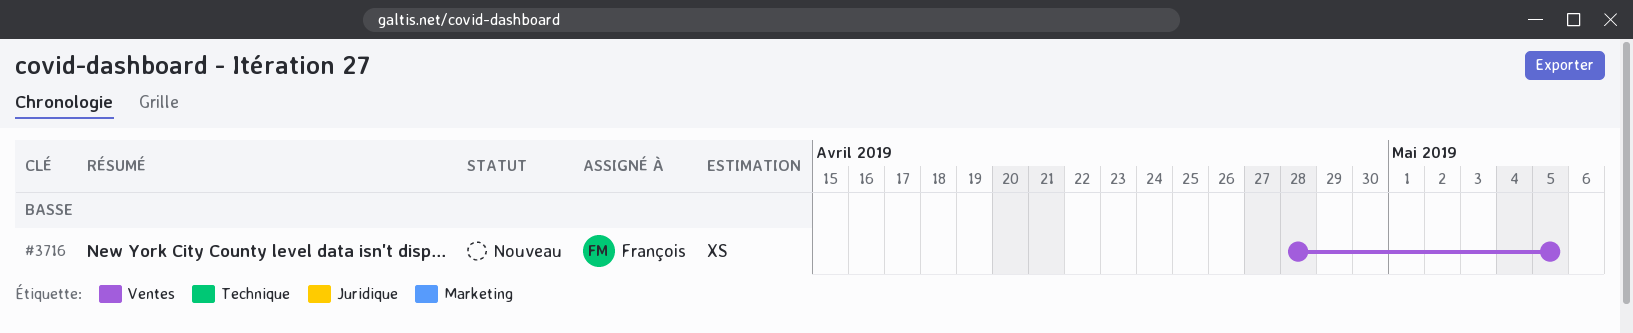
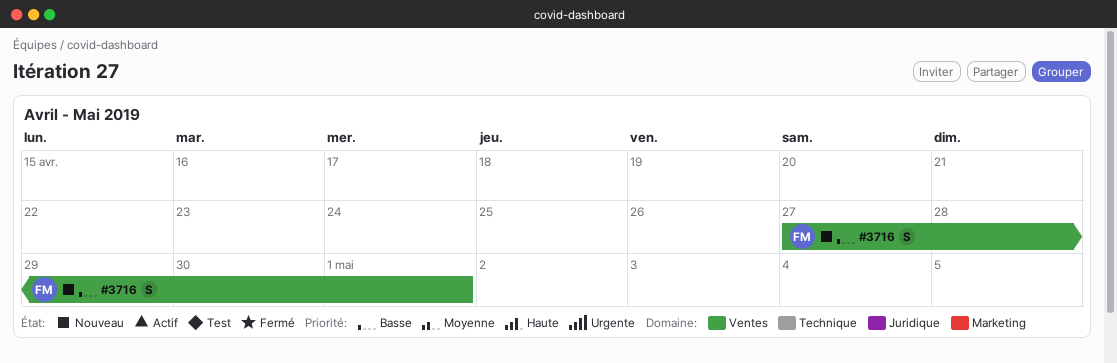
#3716, estimate: XS -> S
#3716, start: Apr 28 -> Apr 27
#3716, due: May 5 -> May 1

